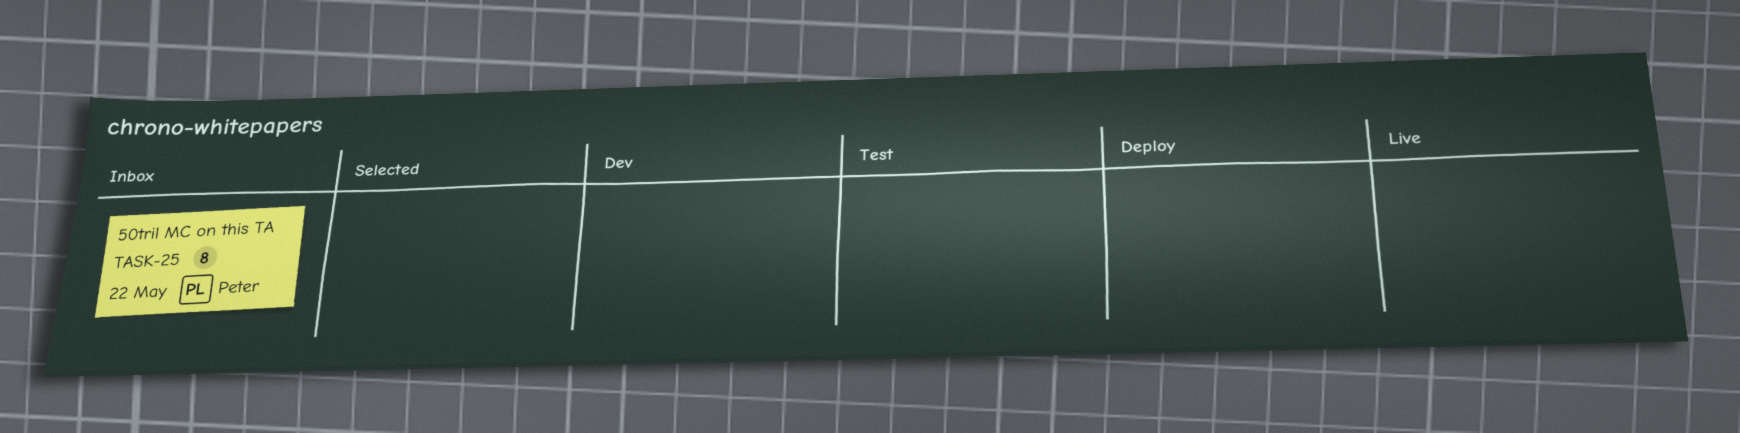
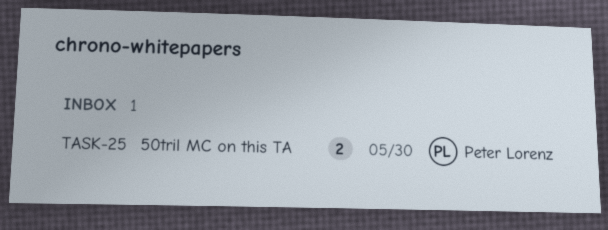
TASK-25, estimate: 8 -> 2
TASK-25, due: May 22 -> May 30

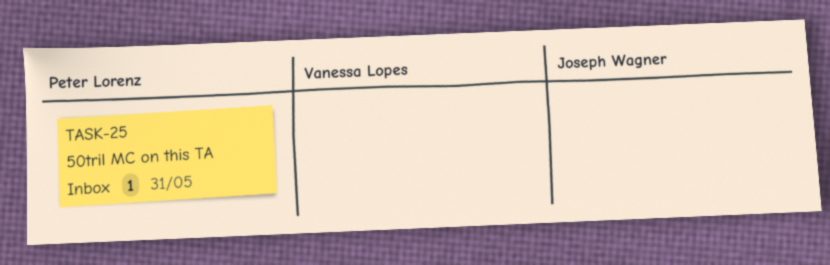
TASK-25, estimate: 2 -> 1
TASK-25, due: May 30 -> May 31

